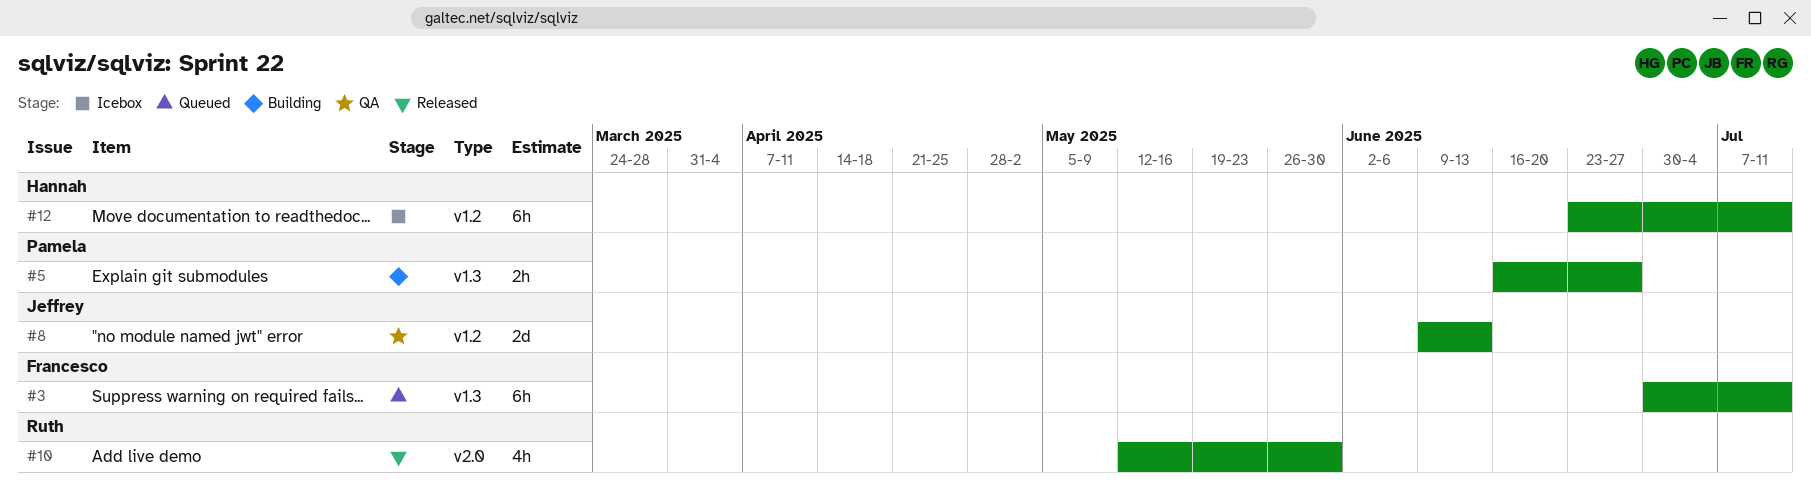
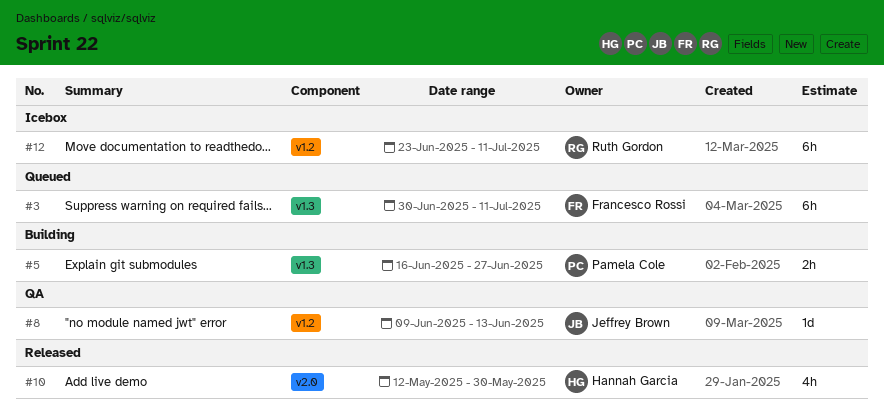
#8, estimate: 2d -> 1d
#10, owner: Ruth Gordon -> Hannah Garcia
#12, owner: Hannah Garcia -> Ruth Gordon

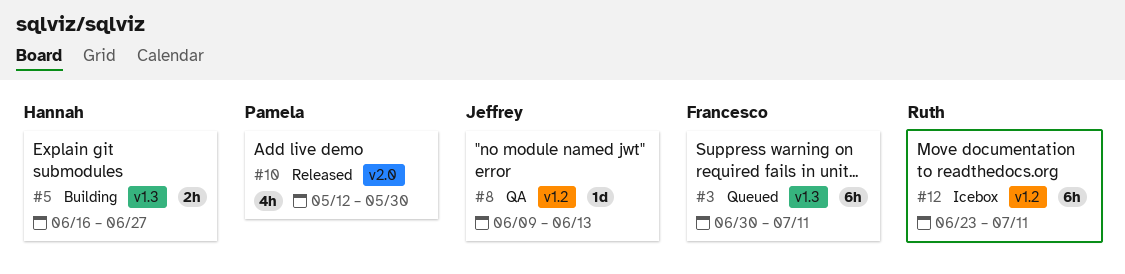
#5, owner: Pamela Cole -> Hannah Garcia
#10, owner: Hannah Garcia -> Pamela Cole

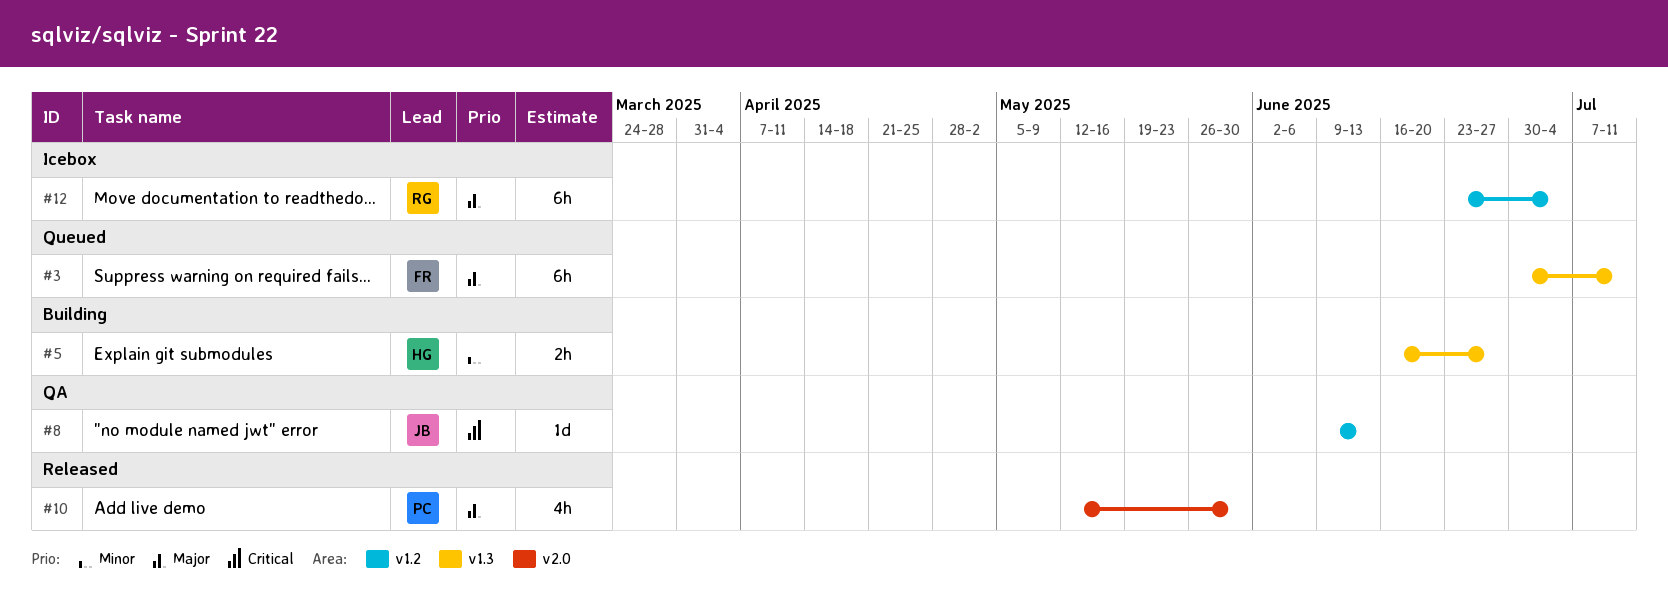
#12, due: Jul 11 -> Jul 4

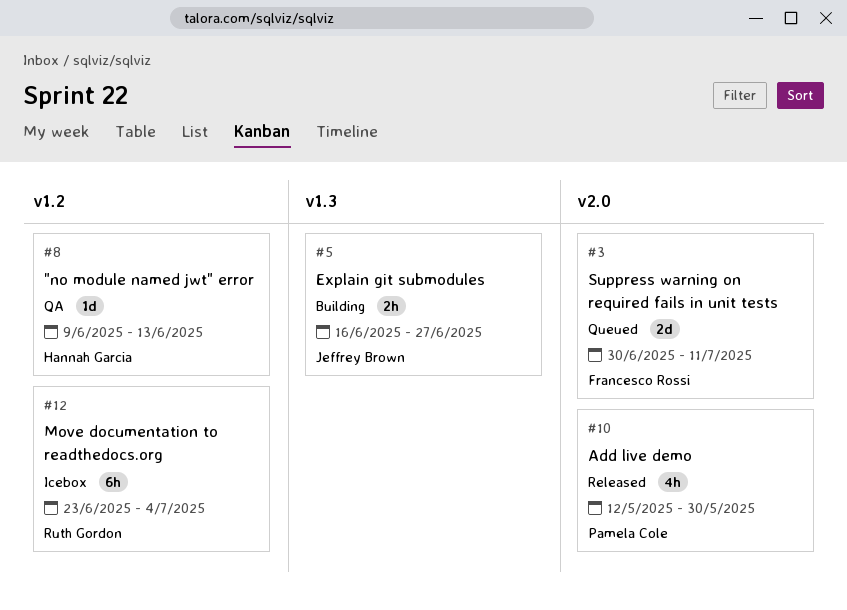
#3, label: v1.3 -> v2.0
#3, estimate: 6h -> 2d
#5, owner: Hannah Garcia -> Jeffrey Brown
#8, owner: Jeffrey Brown -> Hannah Garcia

